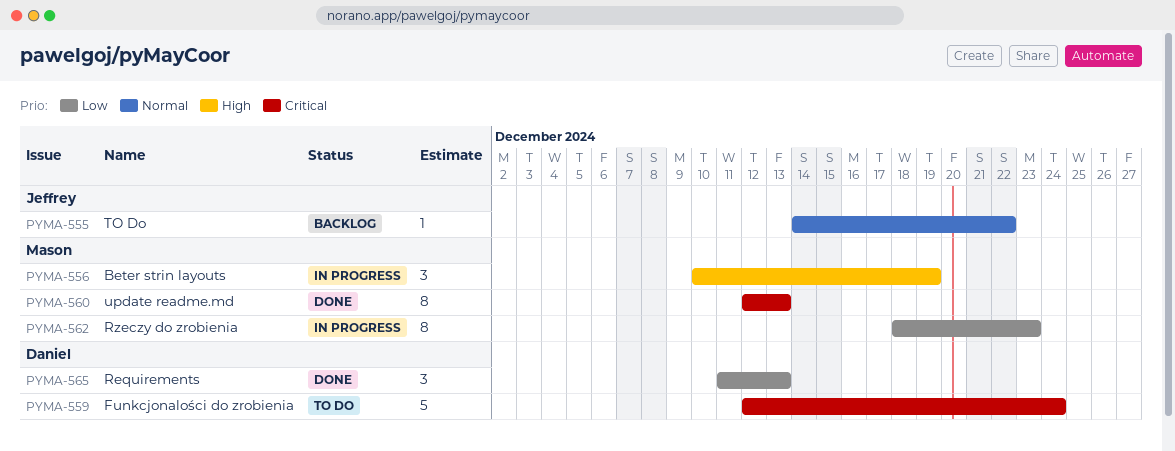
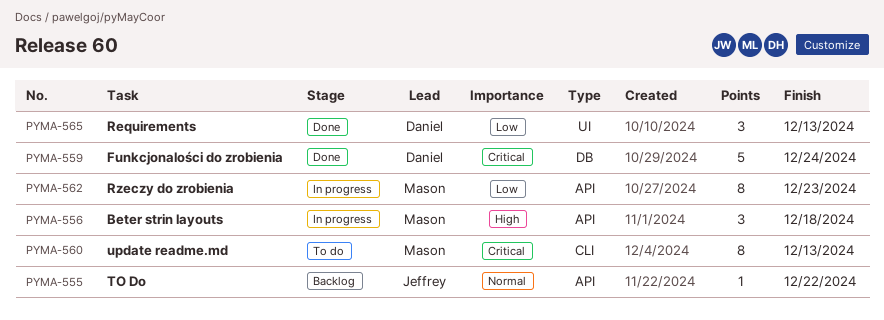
PYMA-556, due: Dec 19 -> Dec 18
PYMA-559, status: To do -> Done
PYMA-560, status: Done -> To do

